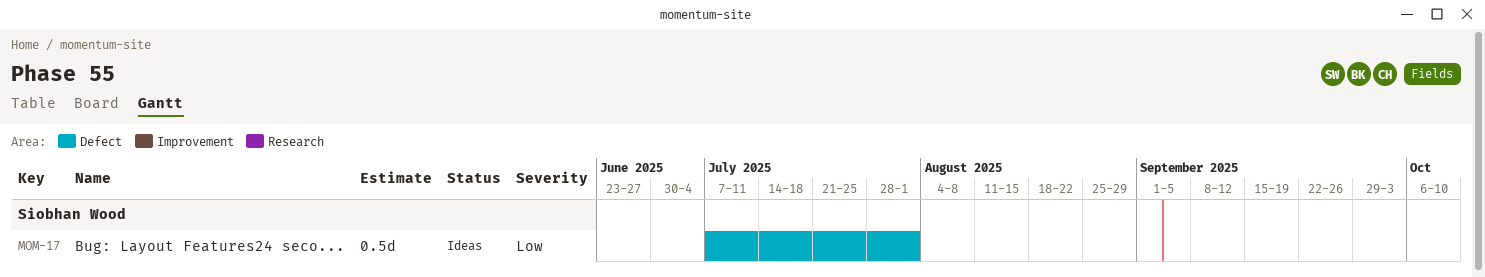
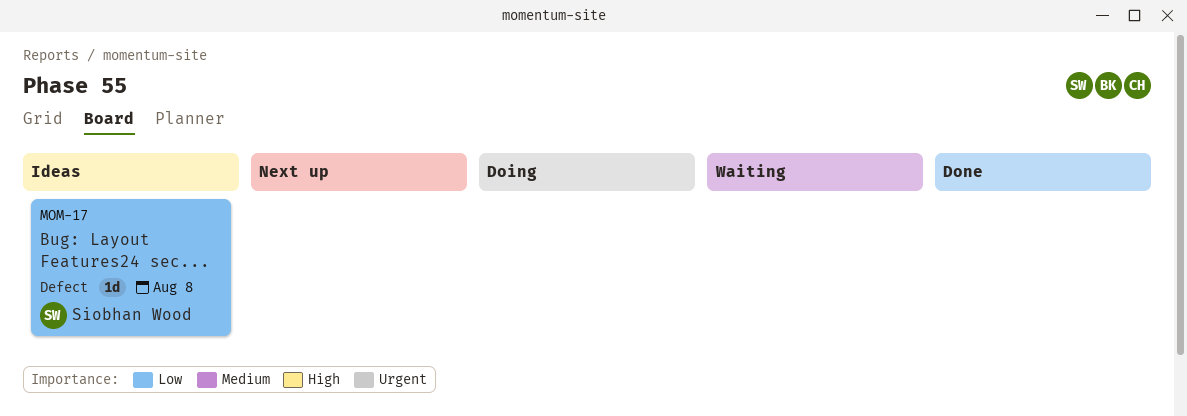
MOM-17, estimate: 0.5d -> 1d
MOM-17, due: Aug 1 -> Aug 8

